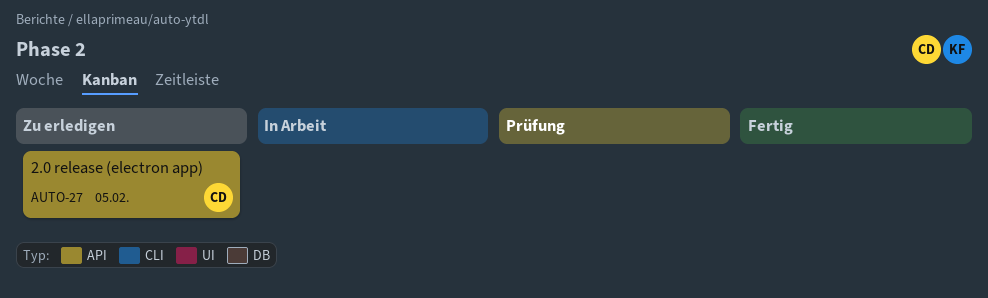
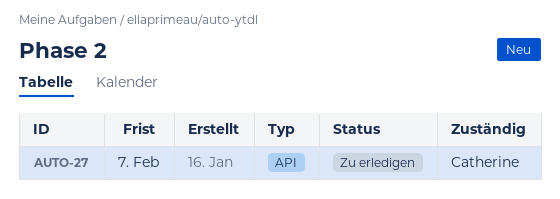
AUTO-27, due: Feb 5 -> Feb 7

